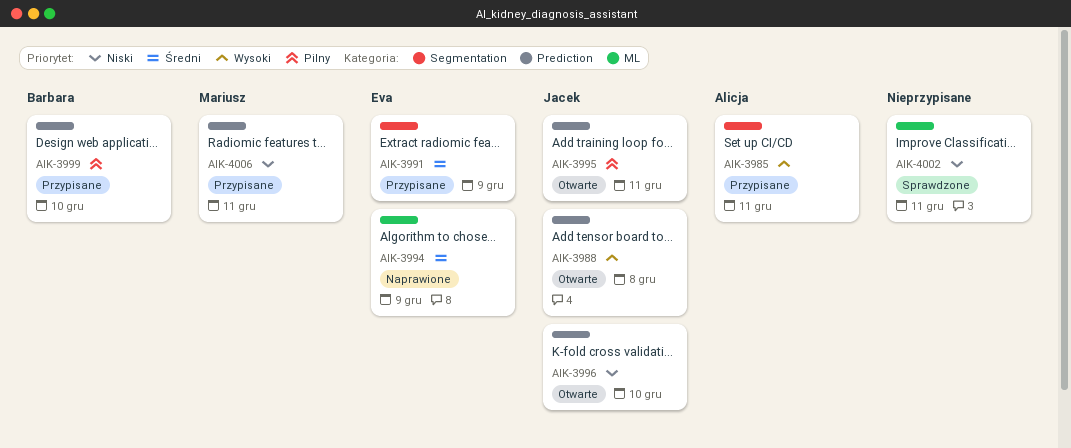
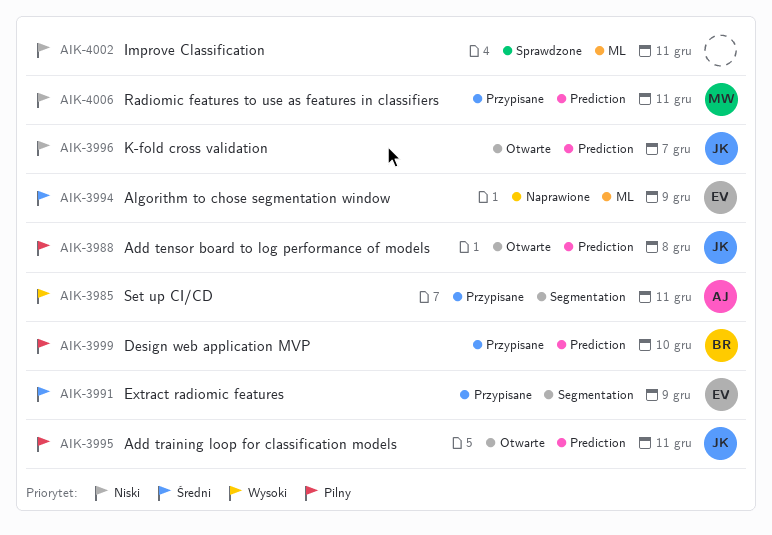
AIK-3988, priority: Wysoki -> Pilny
AIK-3996, due: Dec 10 -> Dec 7

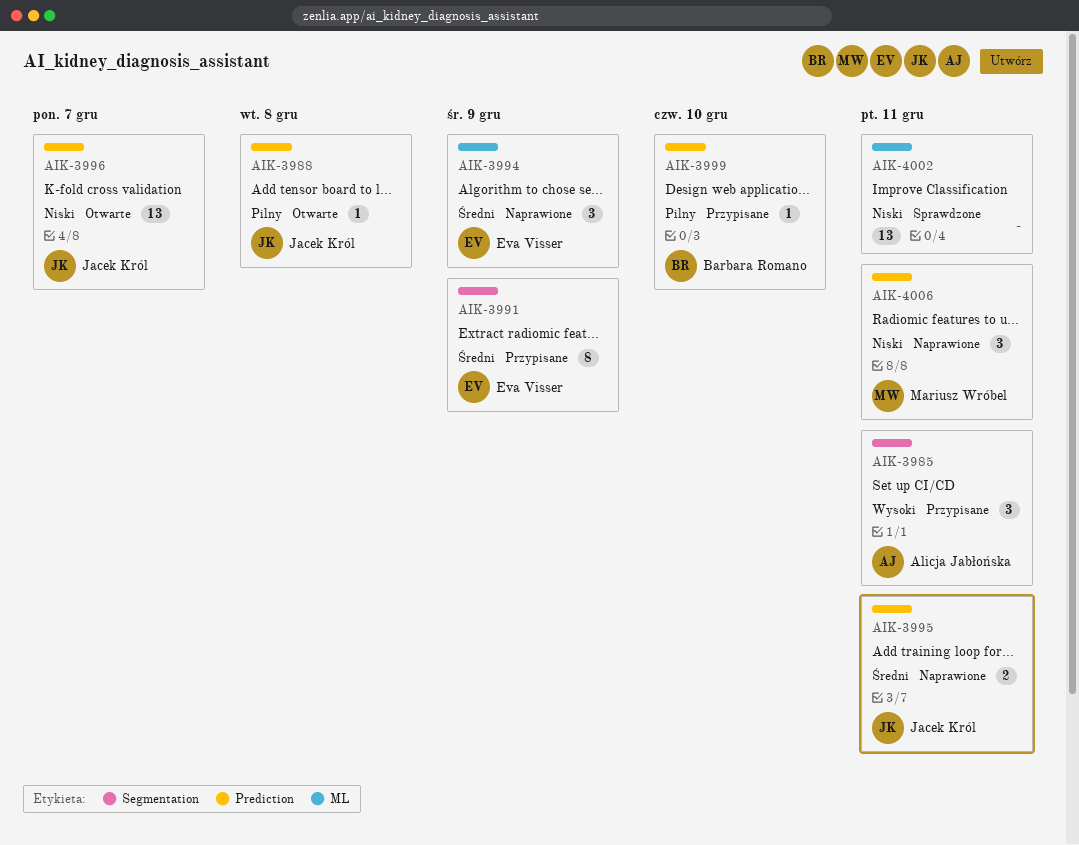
AIK-3995, status: Otwarte -> Naprawione
AIK-3995, priority: Pilny -> Średni
AIK-4006, status: Przypisane -> Naprawione

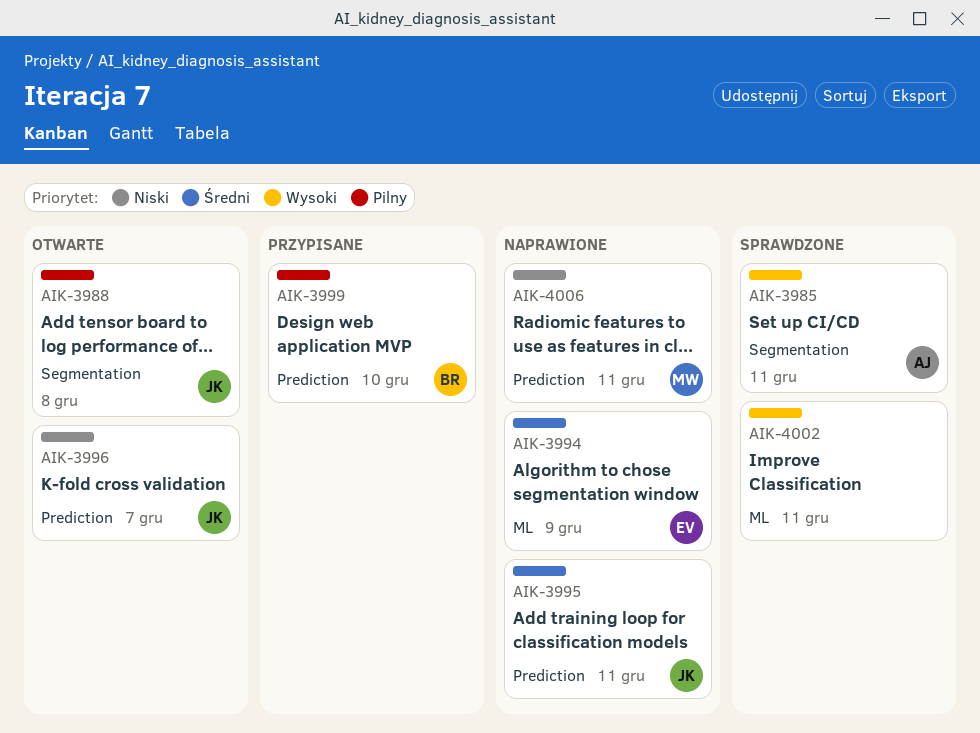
AIK-3985, status: Przypisane -> Sprawdzone
AIK-3988, label: Prediction -> Segmentation
AIK-3991: present -> none
AIK-4002, priority: Niski -> Wysoki

